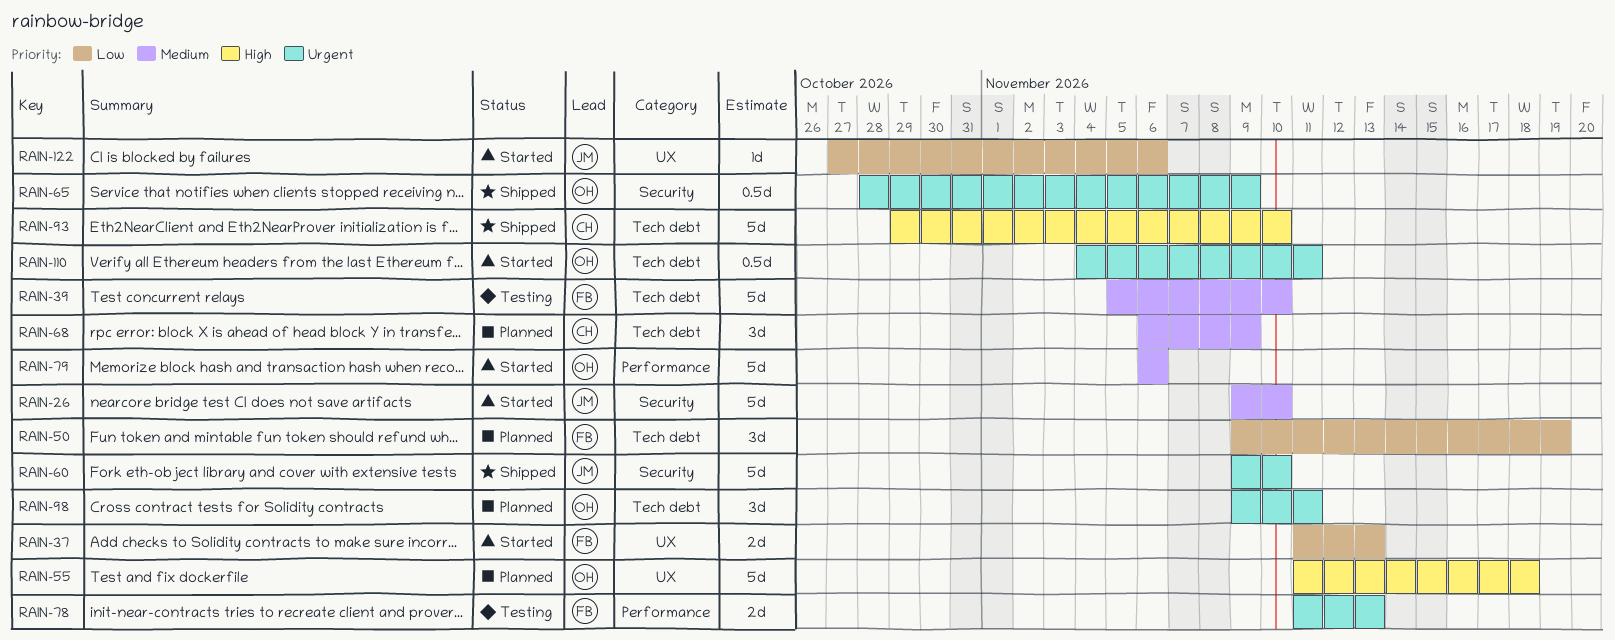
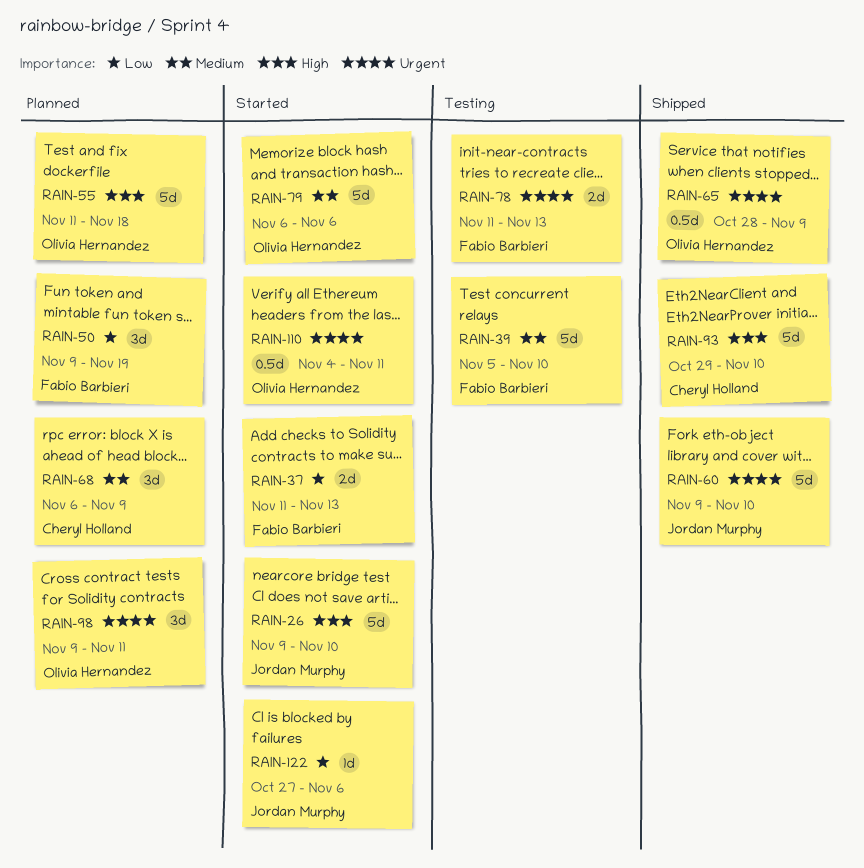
RAIN-26, priority: Medium -> High

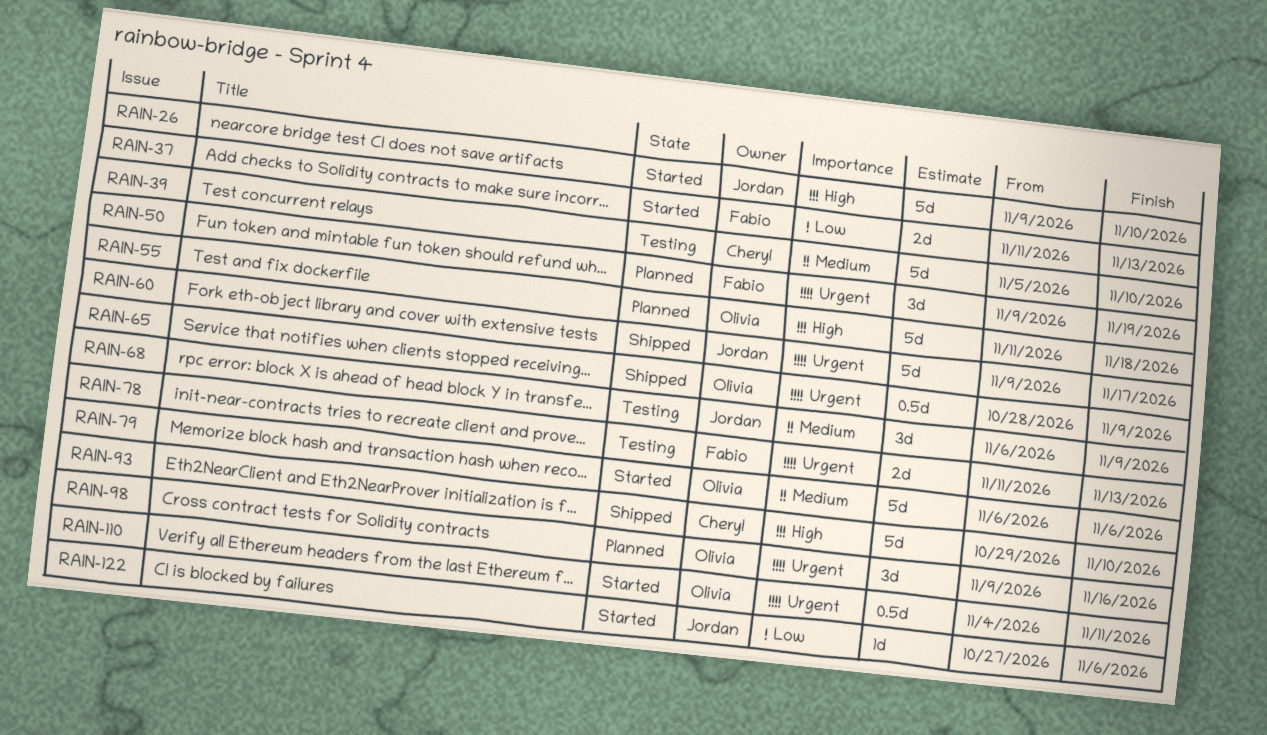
RAIN-39, owner: Fabio Barbieri -> Cheryl Holland
RAIN-50, priority: Low -> Urgent
RAIN-60, due: Nov 10 -> Nov 17
RAIN-68, status: Planned -> Testing
RAIN-68, owner: Cheryl Holland -> Jordan Murphy
RAIN-98, due: Nov 11 -> Nov 16

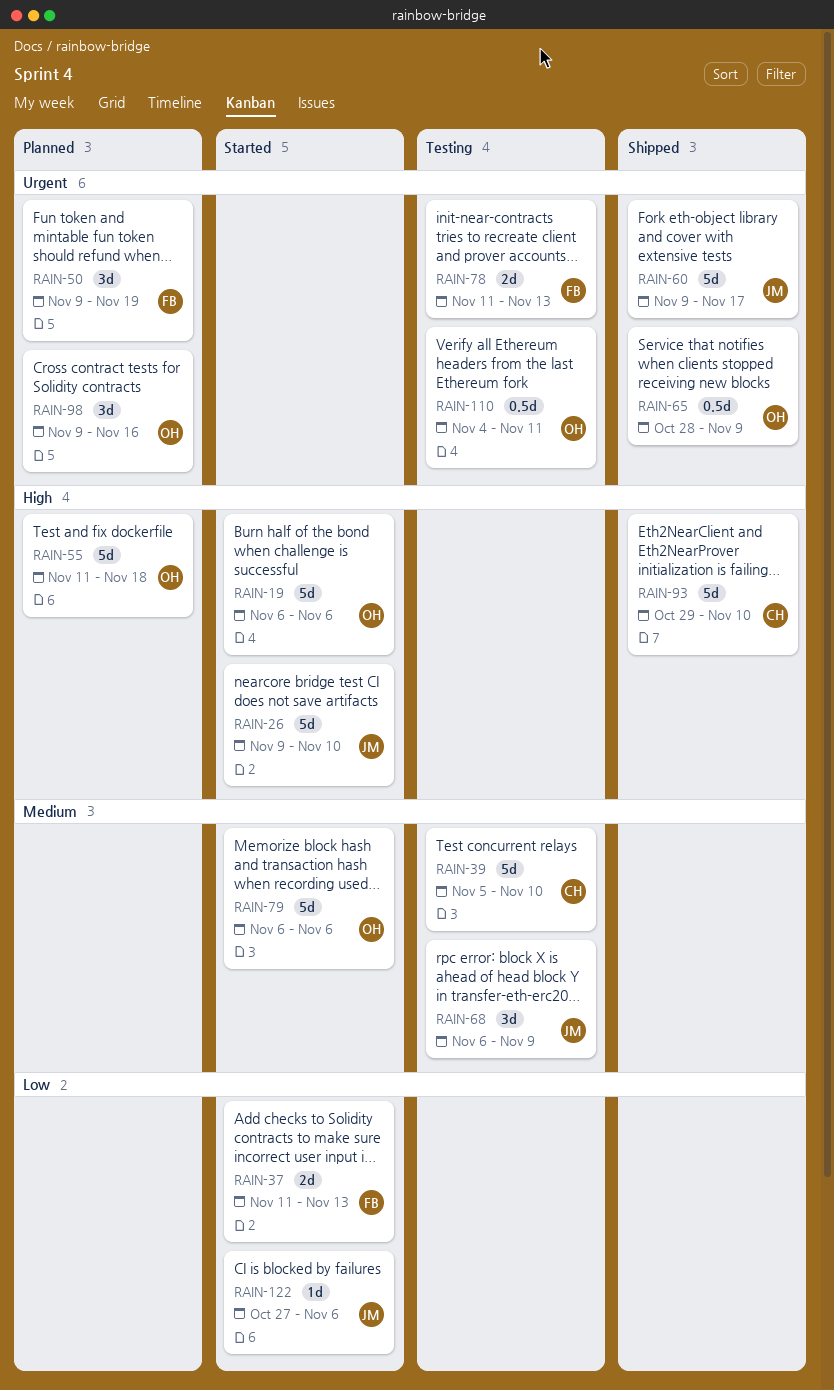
RAIN-19: none -> present
RAIN-110, status: Started -> Testing

